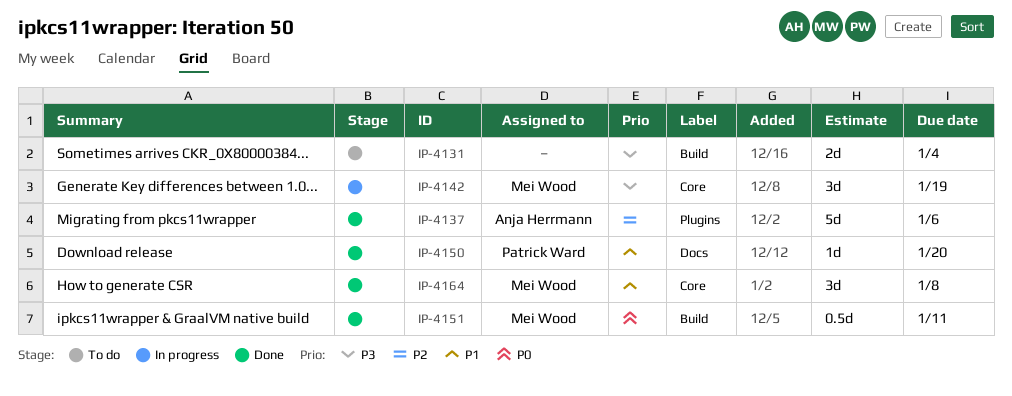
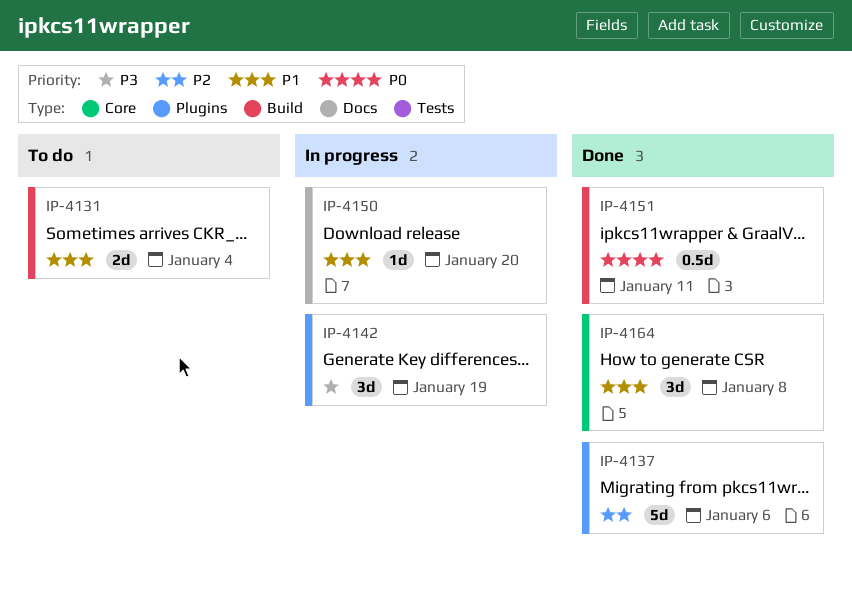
IP-4131, priority: P3 -> P1
IP-4142, label: Core -> Plugins
IP-4150, status: Done -> In progress

